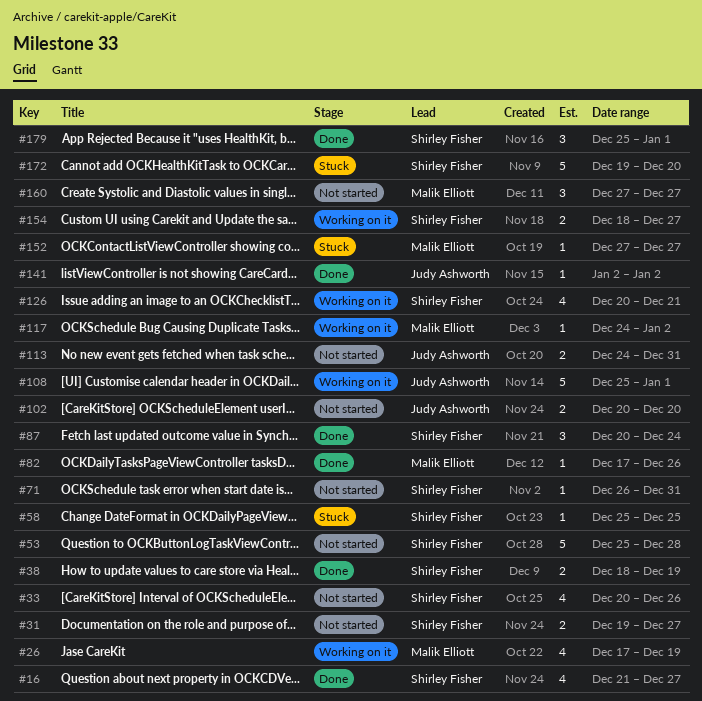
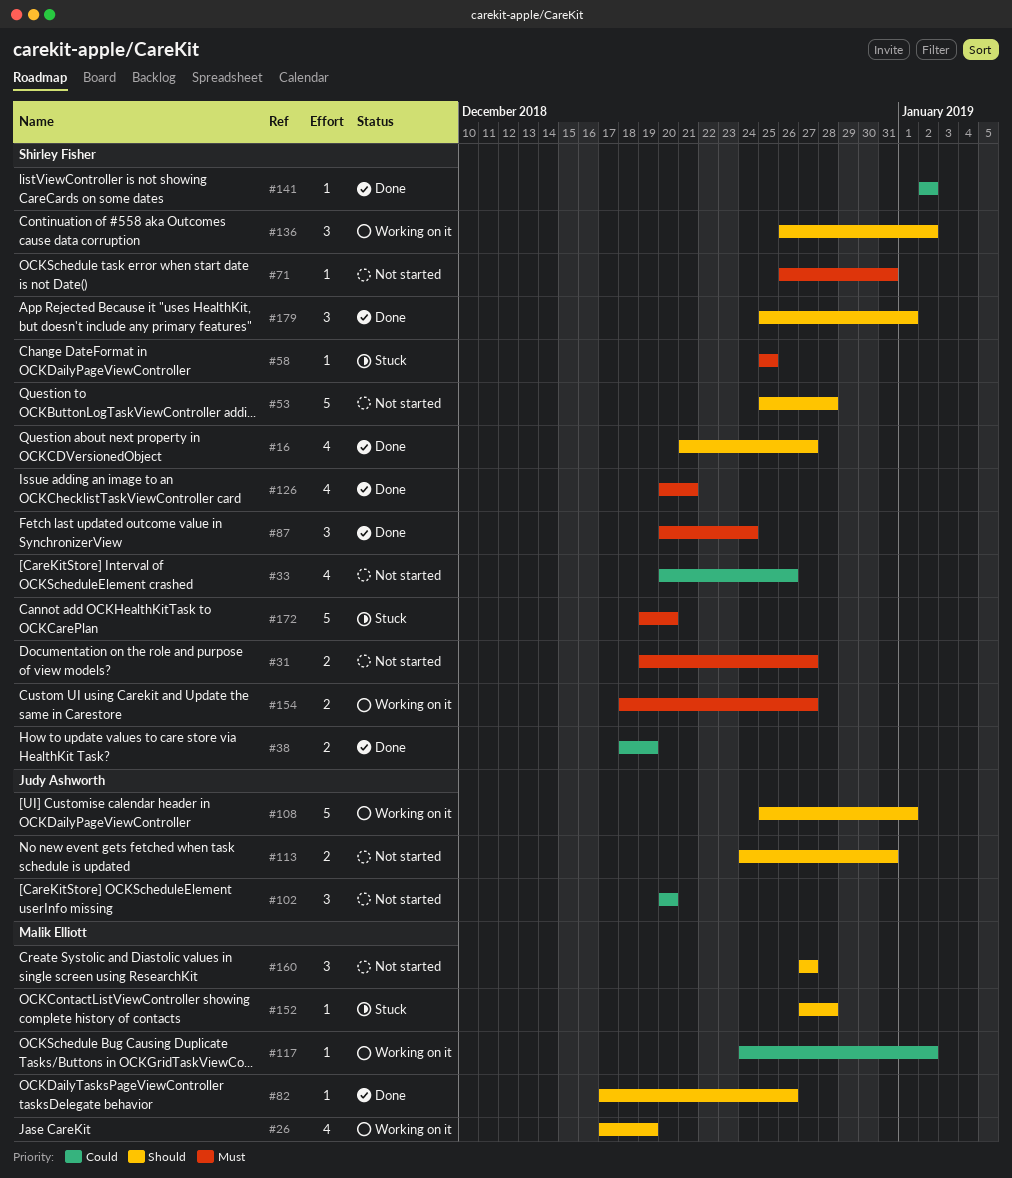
#102, estimate: 2 -> 3
#126, status: Working on it -> Done
#136: none -> present
#141, owner: Judy Ashworth -> Shirley Fisher
#152, due: Dec 27 -> Dec 28

